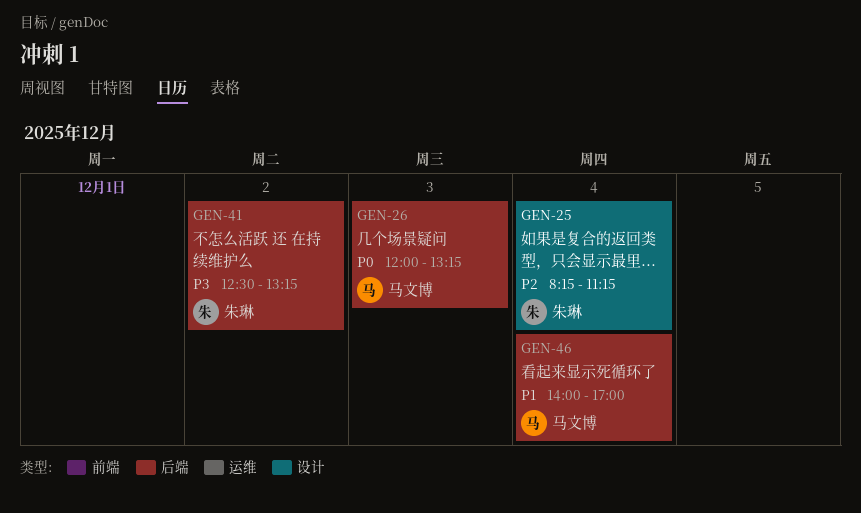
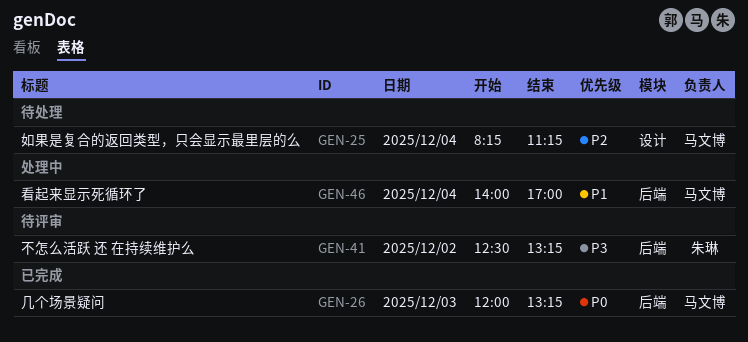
GEN-25, owner: 朱琳 -> 马文博

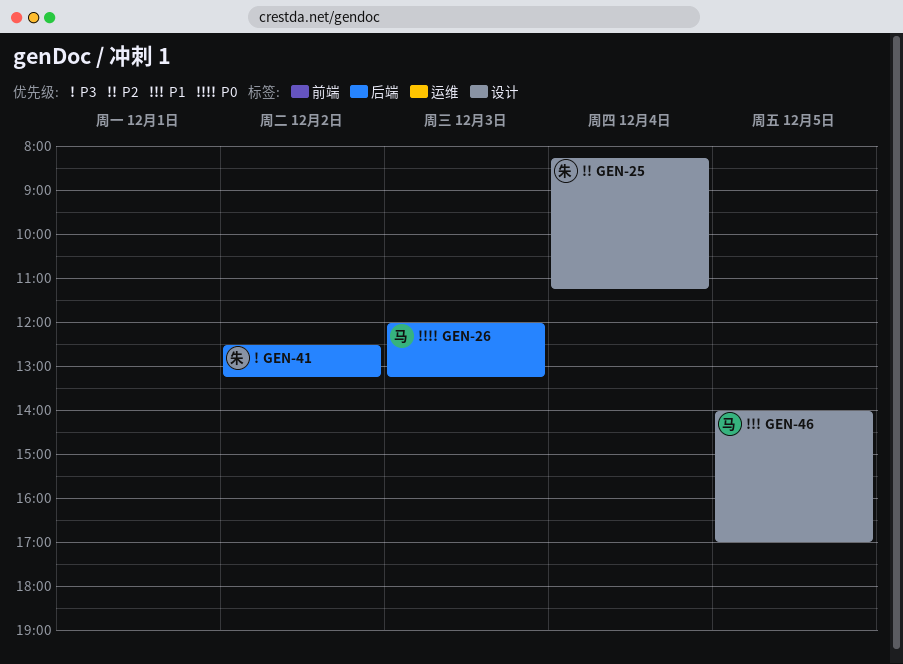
GEN-25, owner: 马文博 -> 朱琳
GEN-46, label: 后端 -> 设计
GEN-46, day: Dec 4 -> Dec 5

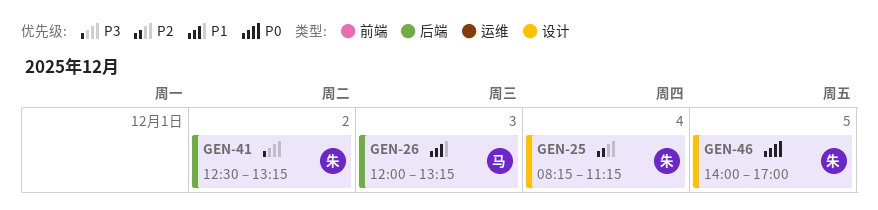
GEN-26, priority: P0 -> P1
GEN-46, owner: 马 -> 朱
GEN-46, priority: P1 -> P0

